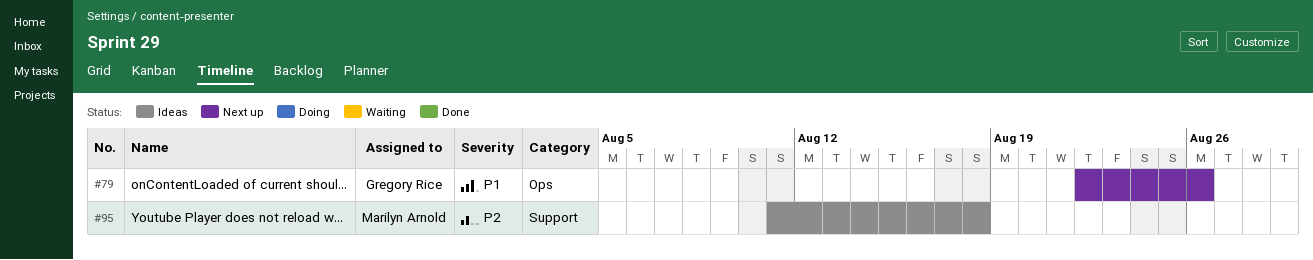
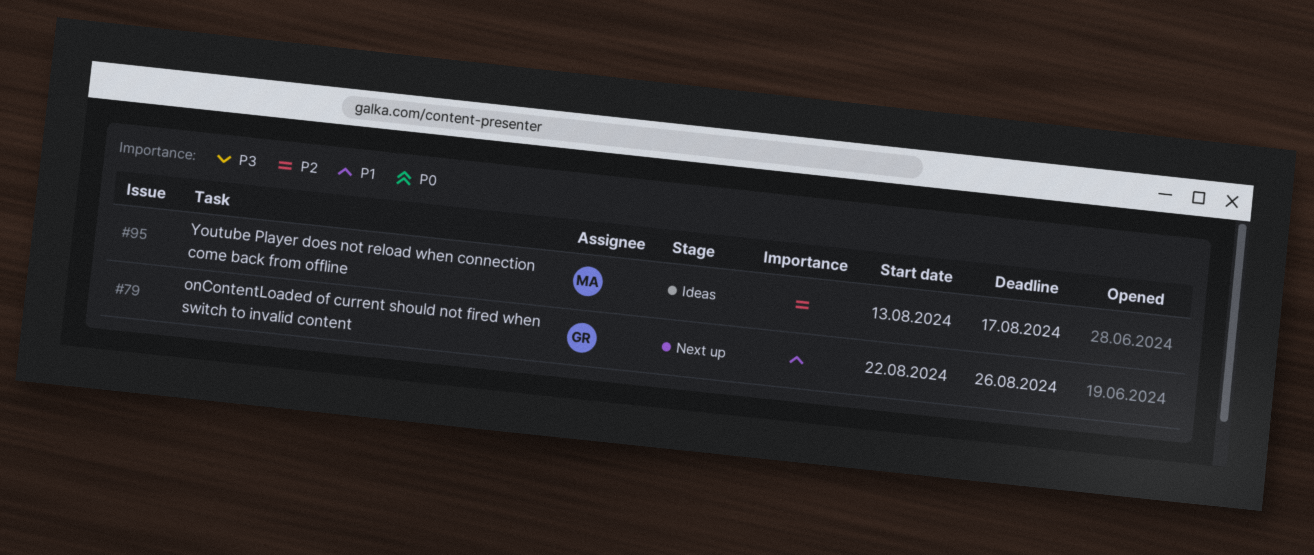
#95, start: Aug 11 -> Aug 13
#95, due: Aug 18 -> Aug 17

